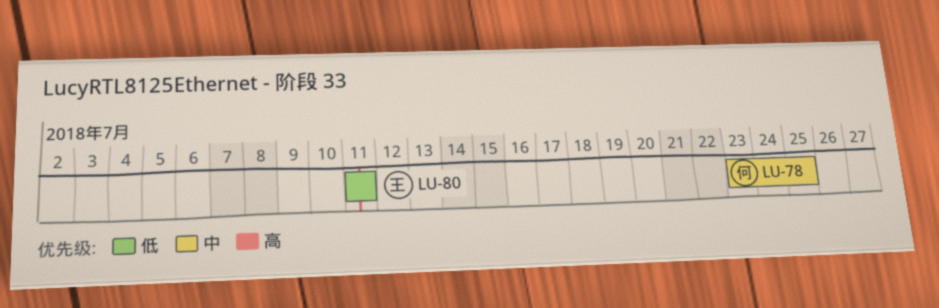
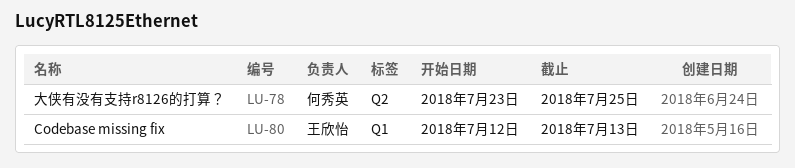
LU-80, start: Jul 11 -> Jul 12
LU-80, due: Jul 11 -> Jul 13

